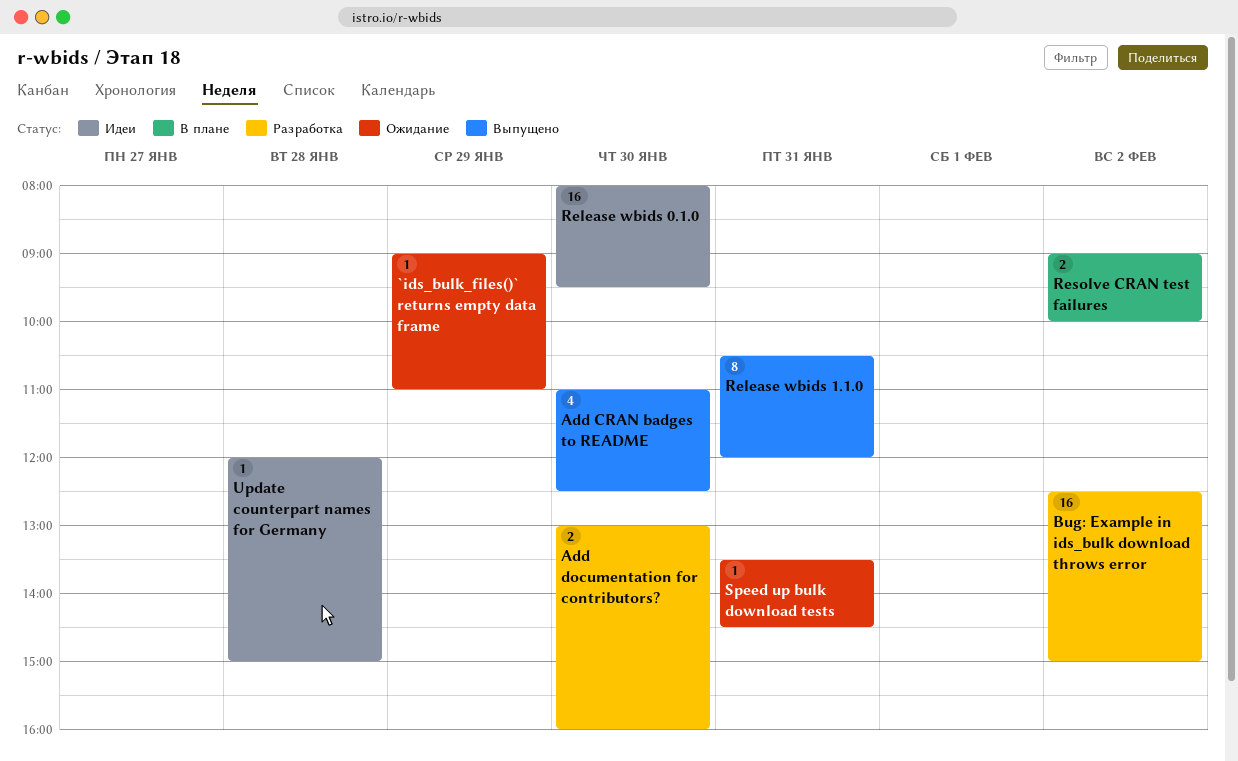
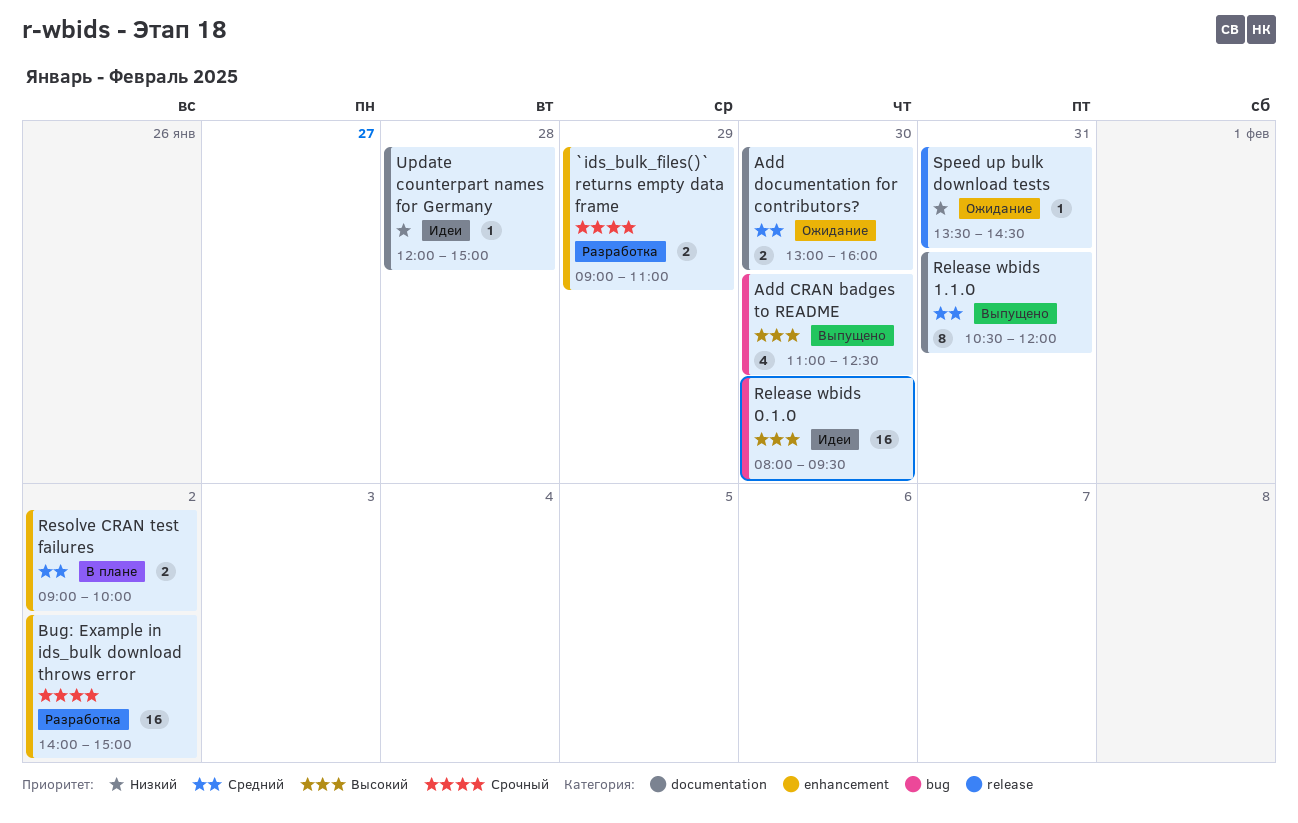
`ids_bulk_files()` returns empty data frame, status: Ожидание -> Разработка
`ids_bulk_files()` returns empty data frame, estimate: 1 -> 2
Add documentation for contributors?, status: Разработка -> Ожидание
Bug: Example in ids_bulk download throws error, begins: 12:30 -> 14:00

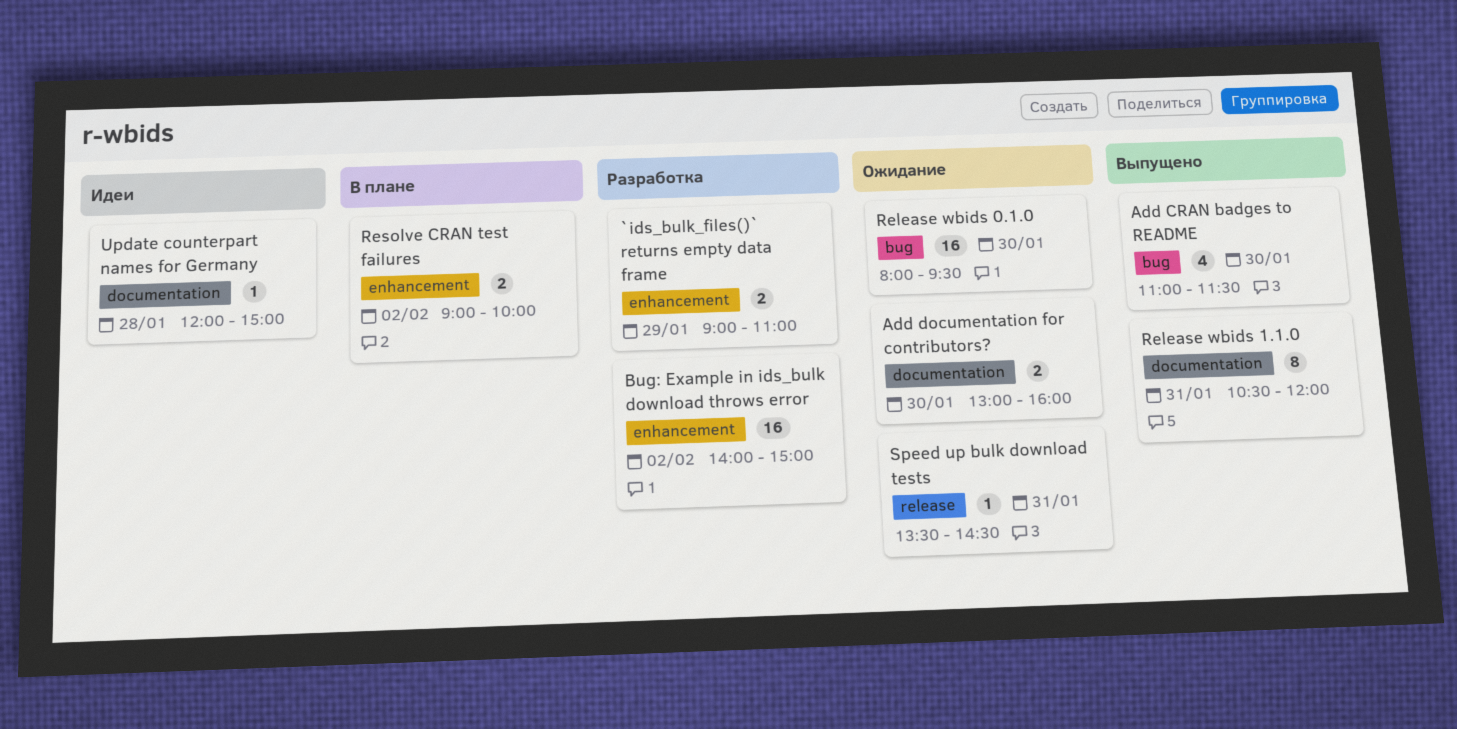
Add CRAN badges to README, ends: 12:30 -> 11:30
Release wbids 0.1.0, status: Идеи -> Ожидание

